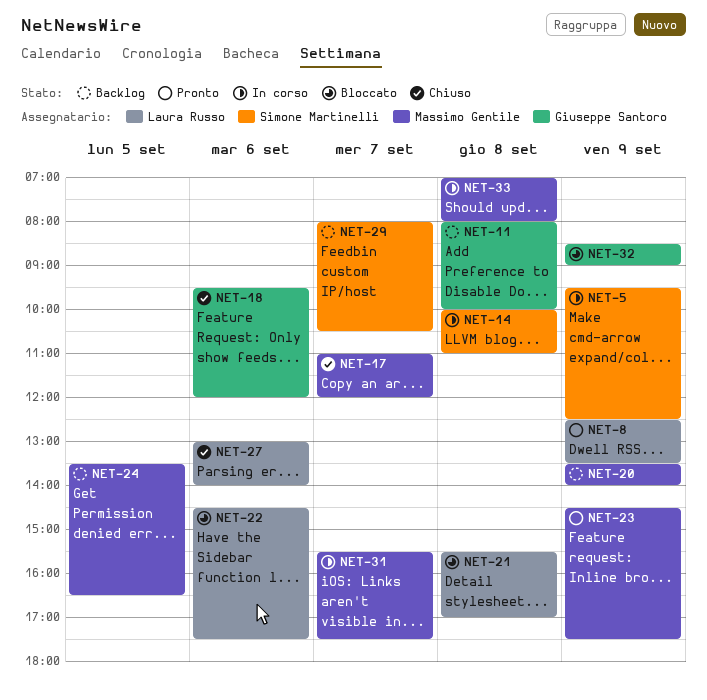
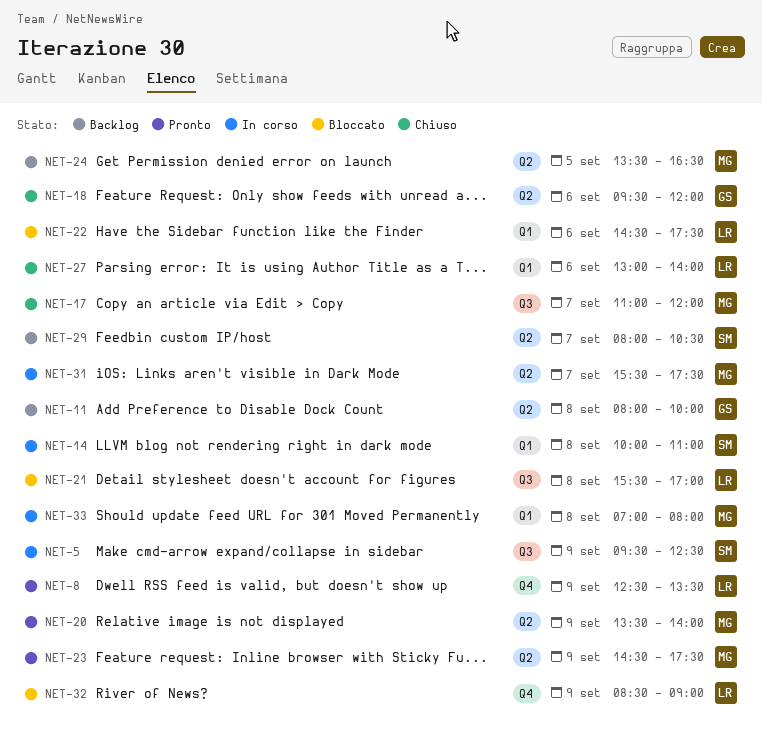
NET-20, status: Backlog -> Pronto
NET-32, owner: Giuseppe Santoro -> Laura Russo

